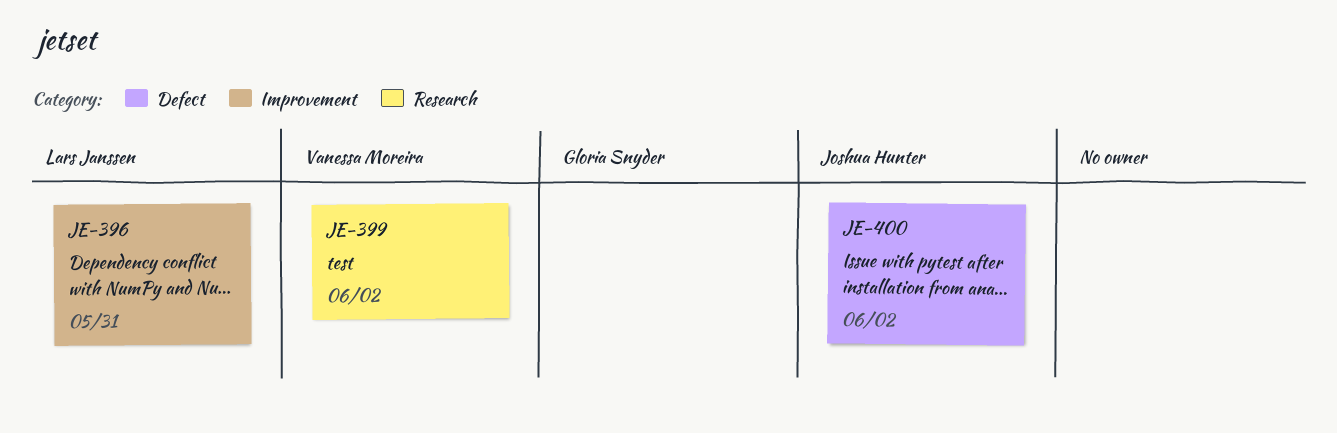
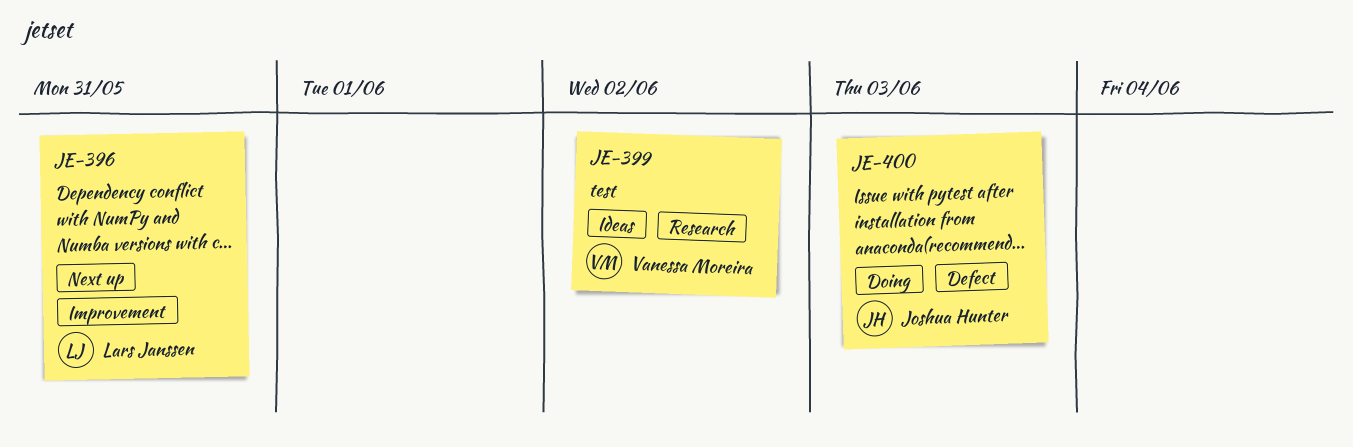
JE-400, due: Jun 2 -> Jun 3

